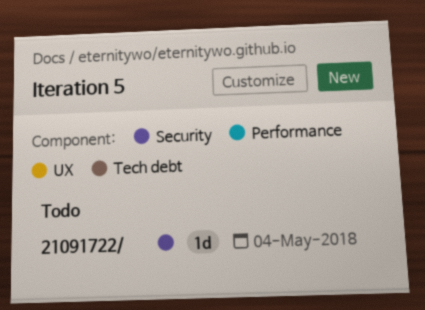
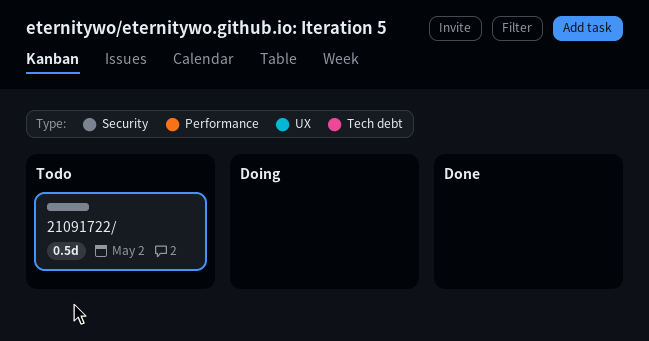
21091722/, estimate: 1d -> 0.5d
21091722/, due: May 4 -> May 2

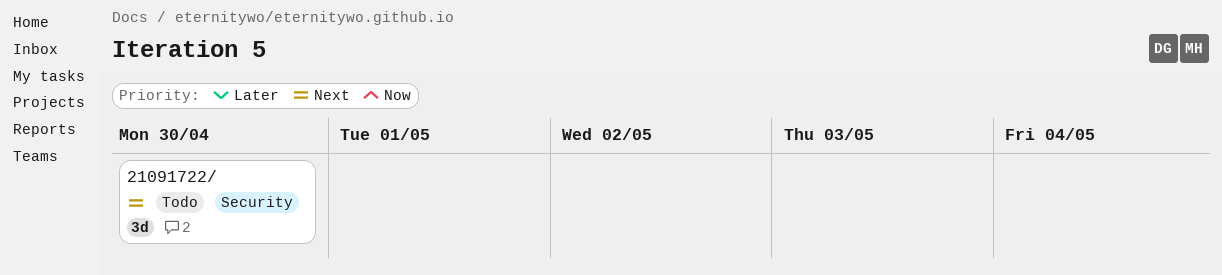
21091722/, estimate: 0.5d -> 3d
21091722/, due: May 2 -> Apr 30

